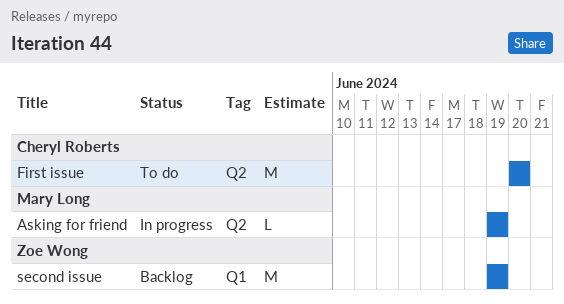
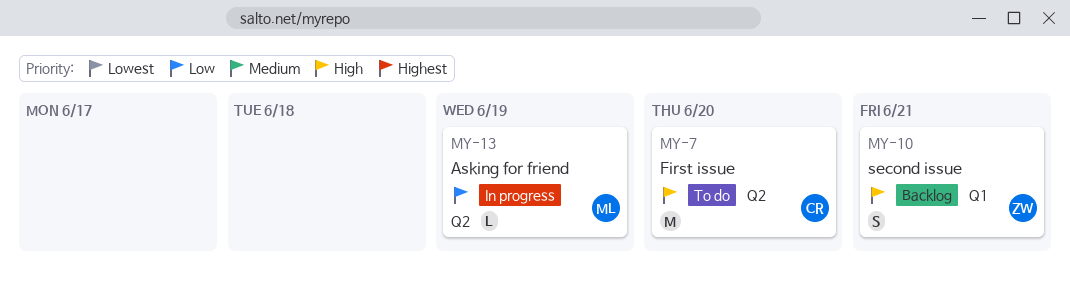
second issue, estimate: M -> S
second issue, due: Jun 19 -> Jun 21

